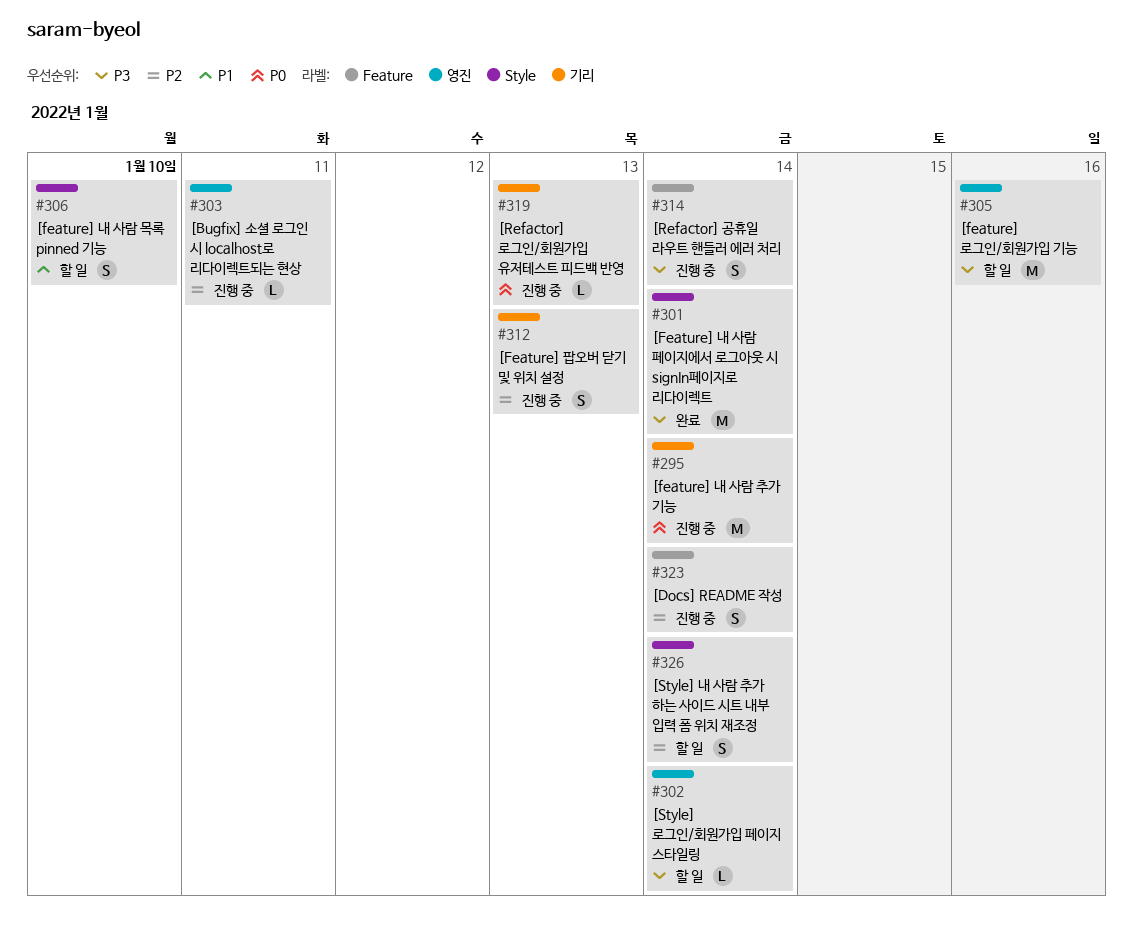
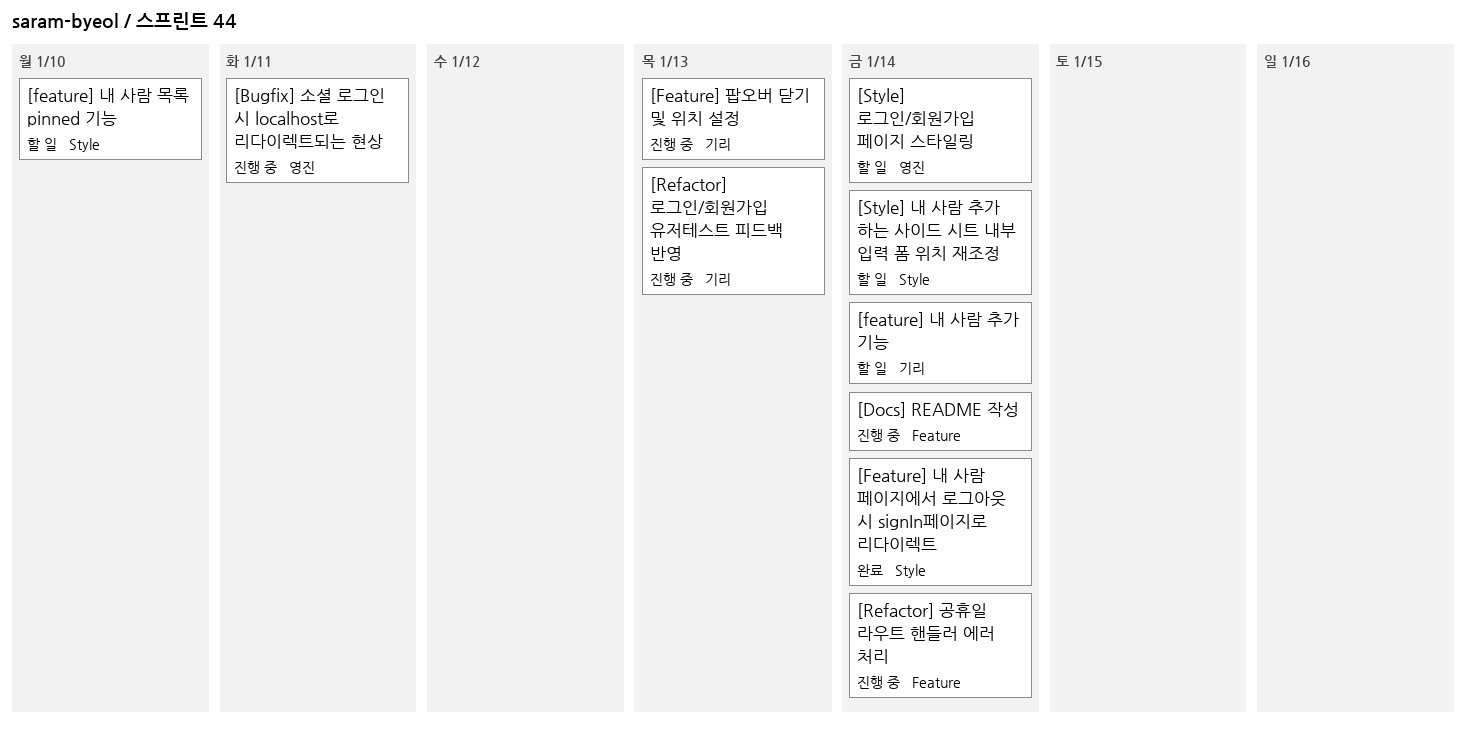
[feature] 내 사람 추가 기능, status: 진행 중 -> 할 일
[feature] 로그인/회원가입 기능: present -> none

